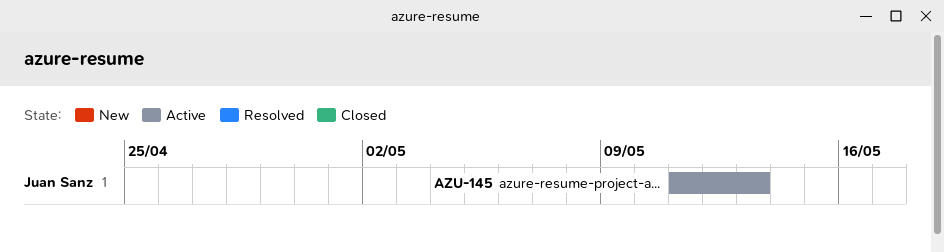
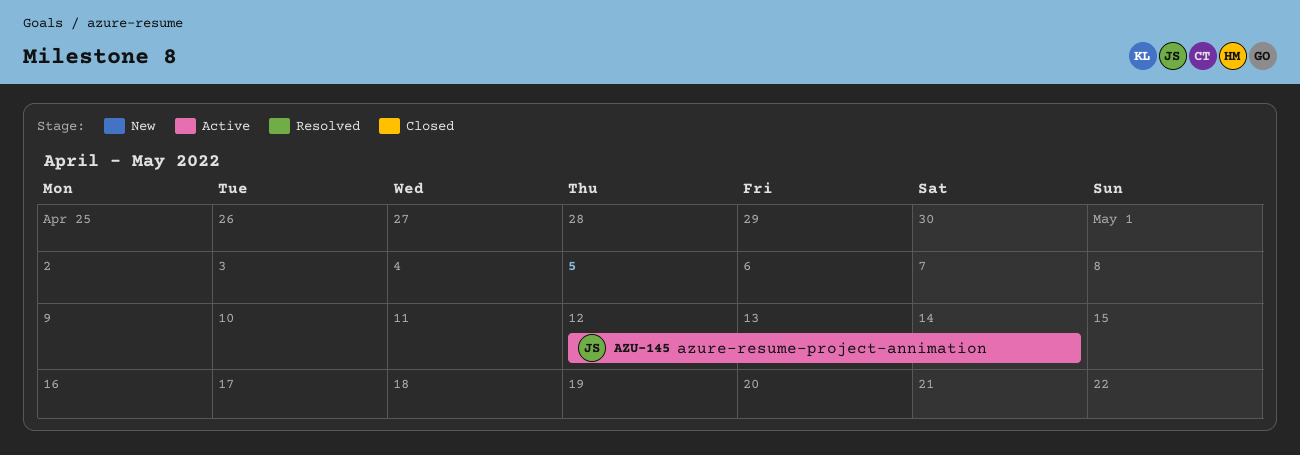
AZU-145, start: May 11 -> May 12
AZU-145, due: May 13 -> May 14

